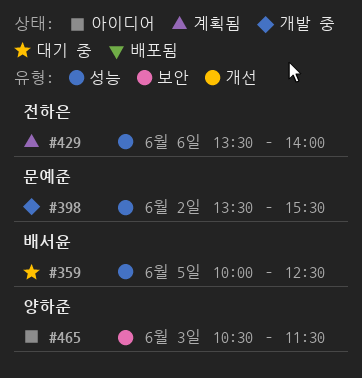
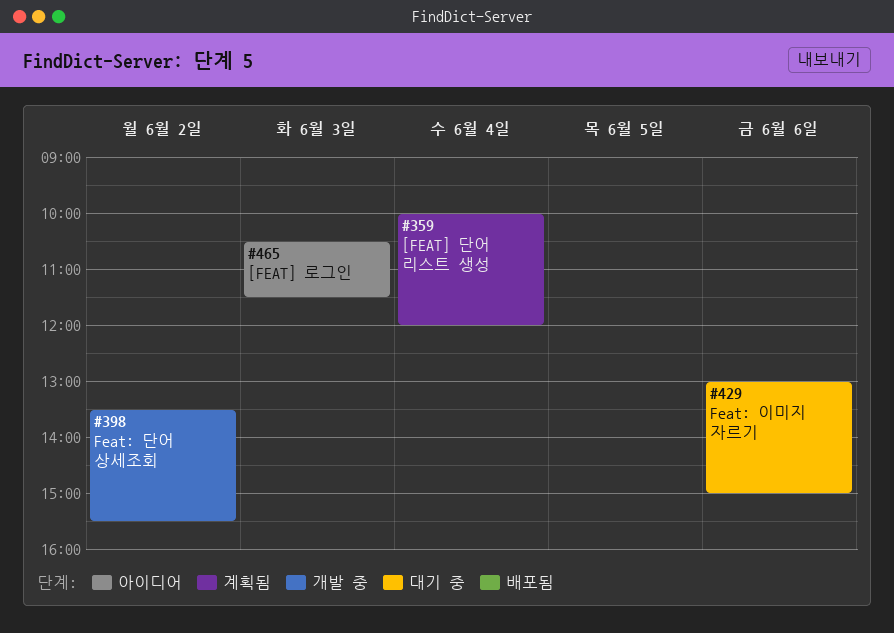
#359, status: 대기 중 -> 계획됨
#359, day: Jun 5 -> Jun 4
#359, ends: 12:30 -> 12:00
#429, status: 계획됨 -> 대기 중
#429, begins: 13:30 -> 13:00
#429, ends: 14:00 -> 15:00

